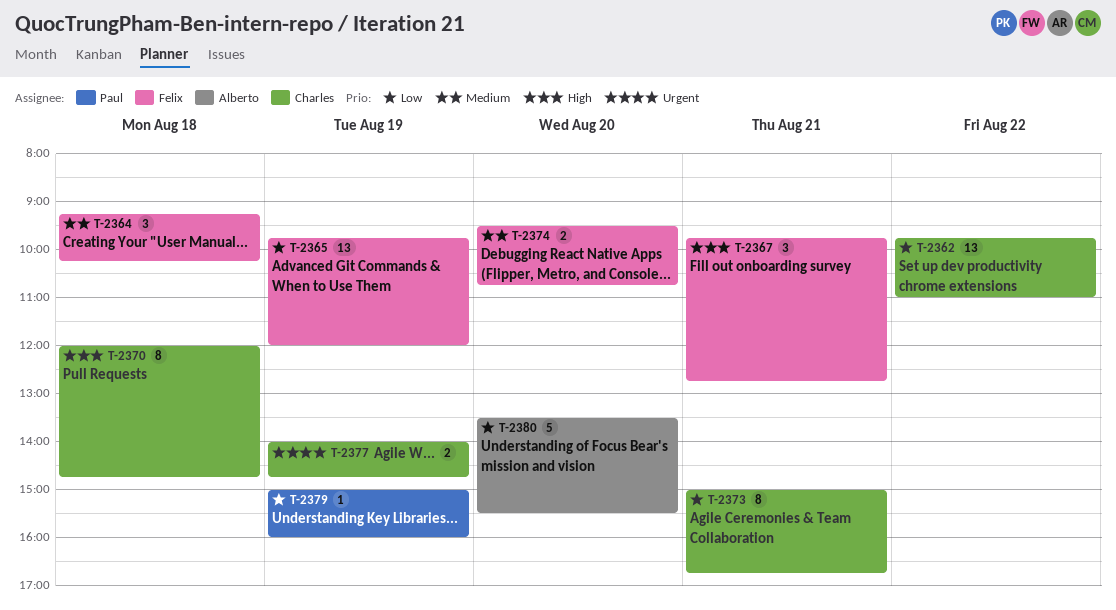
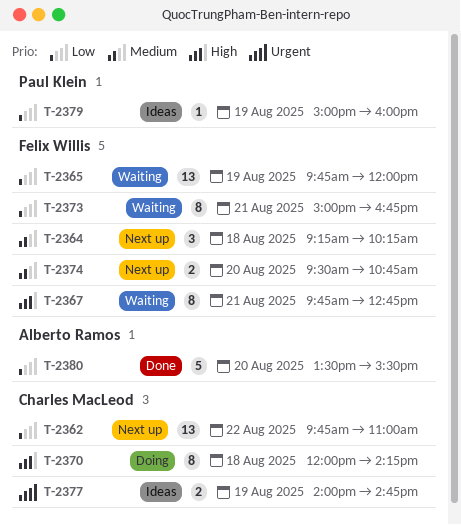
T-2367, estimate: 3 -> 8
T-2370, ends: 14:45 -> 14:15
T-2373, owner: Charles MacLeod -> Felix Willis

